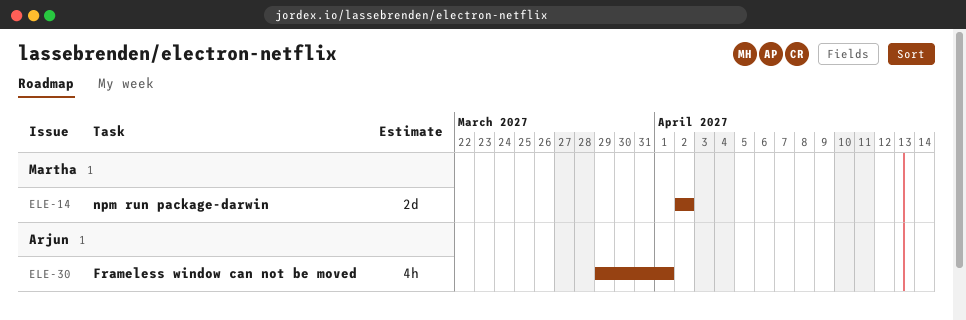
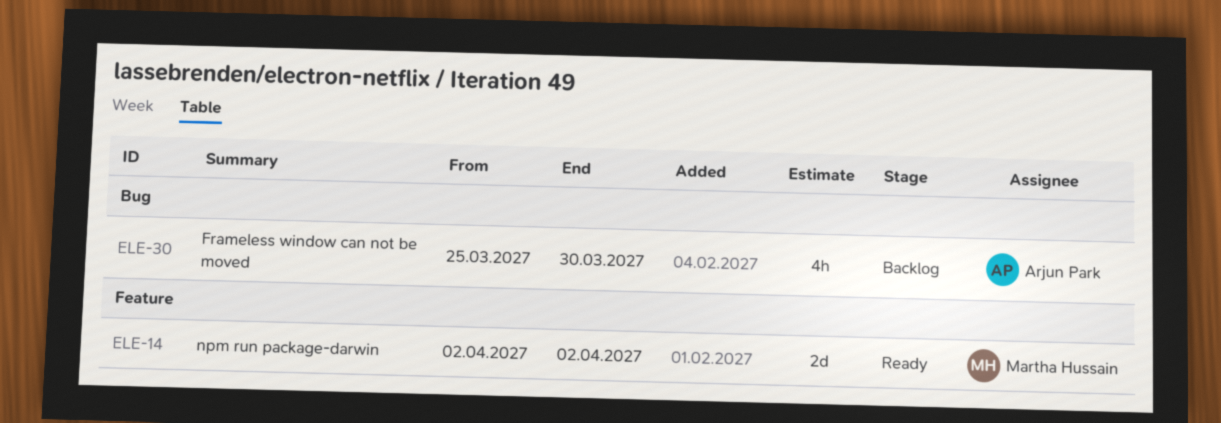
ELE-30, start: Mar 29 -> Mar 25
ELE-30, due: Apr 1 -> Mar 30

